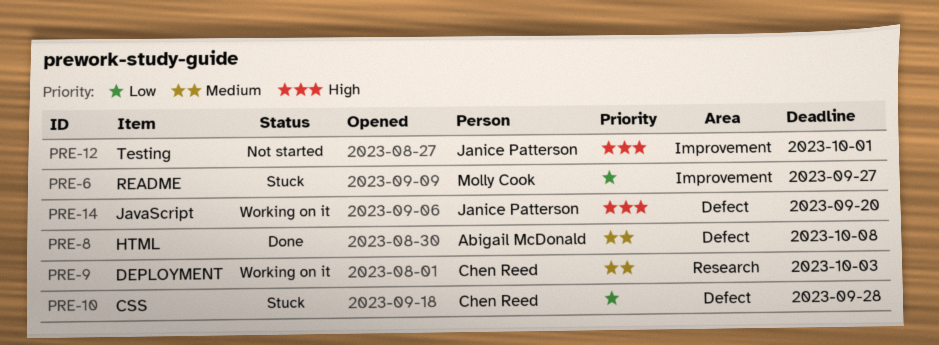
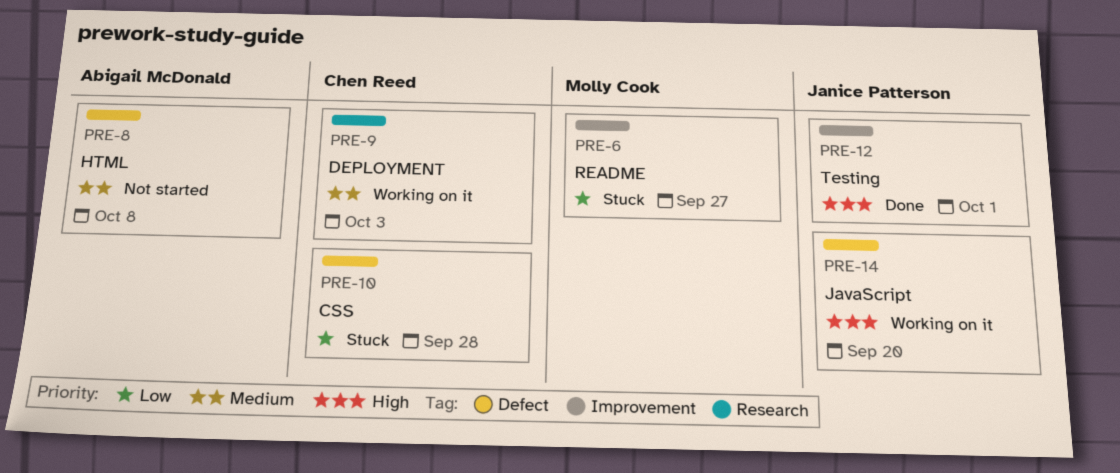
PRE-8, status: Done -> Not started
PRE-12, status: Not started -> Done

